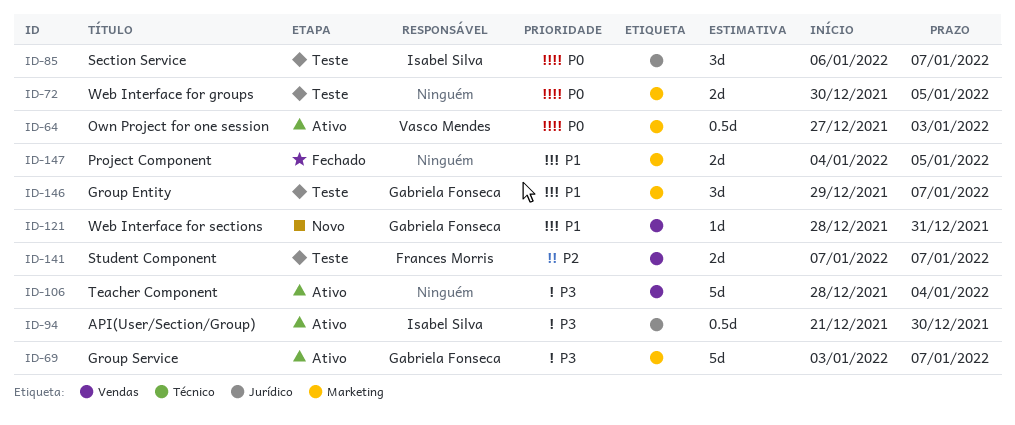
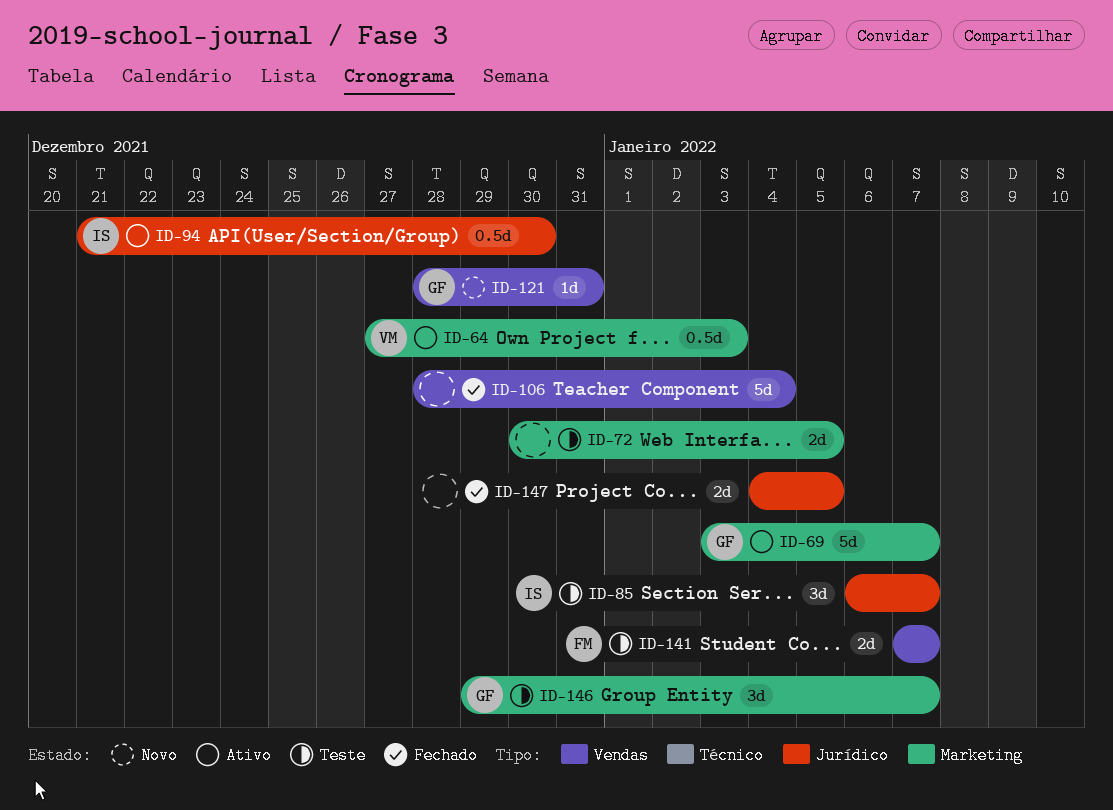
ID-106, status: Ativo -> Fechado
ID-147, label: Marketing -> Jurídico

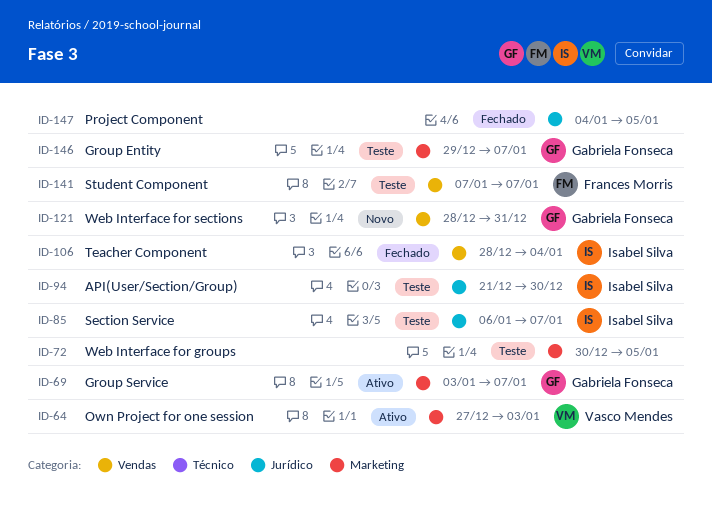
ID-94, status: Ativo -> Teste
ID-106, owner: none -> Isabel Silva

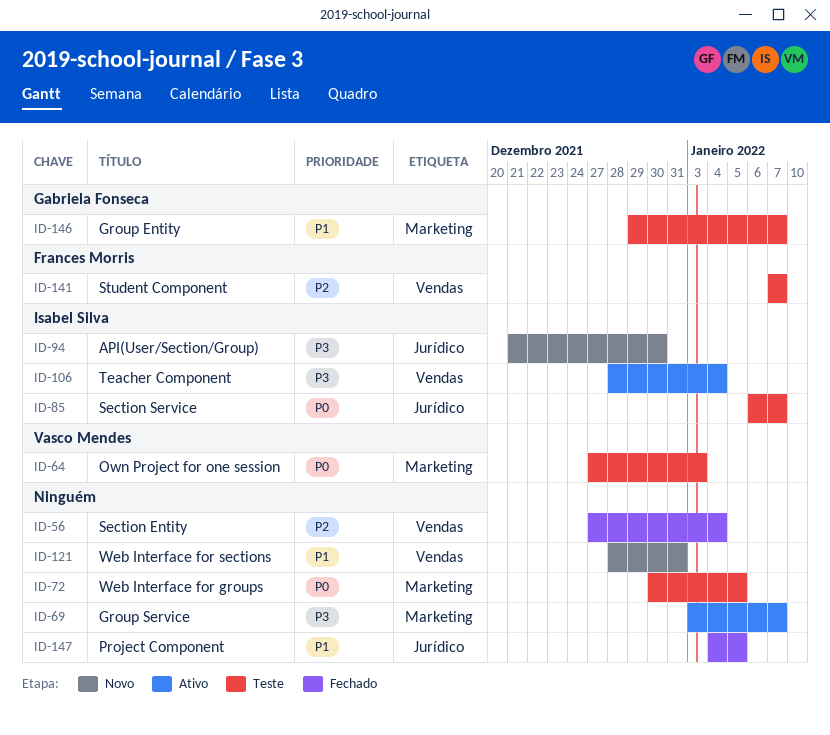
ID-56: none -> present
ID-64, status: Ativo -> Teste
ID-69, owner: Gabriela Fonseca -> none
ID-94, status: Teste -> Novo
ID-106, status: Fechado -> Ativo
ID-121, owner: Gabriela Fonseca -> none

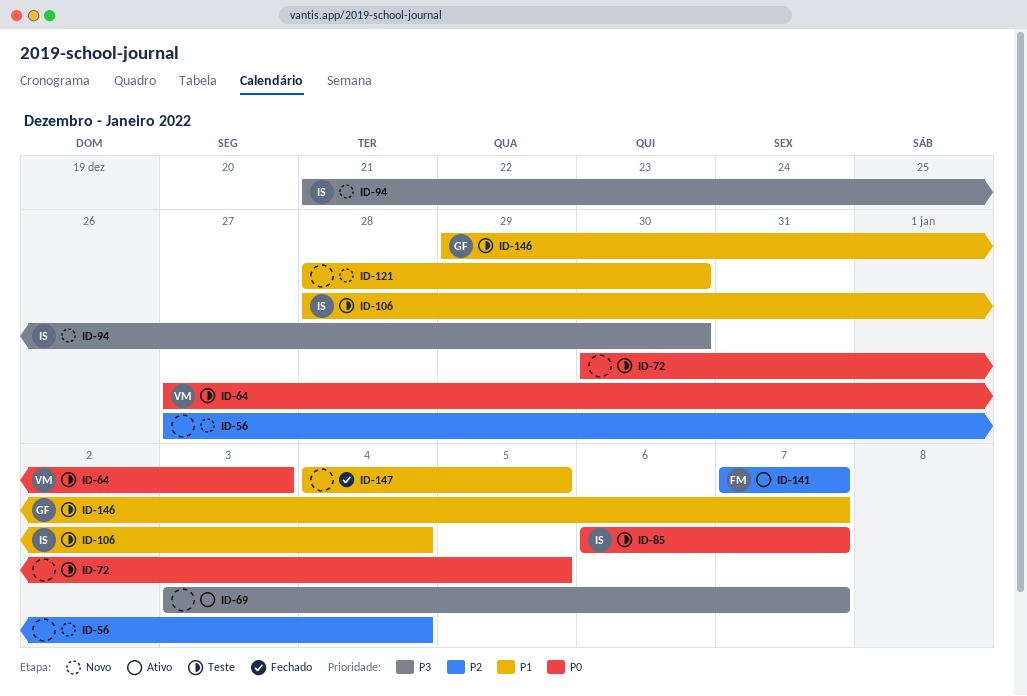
ID-56, status: Fechado -> Novo
ID-106, status: Ativo -> Teste
ID-106, priority: P3 -> P1
ID-121, due: Dec 31 -> Dec 30
ID-141, status: Teste -> Ativo

